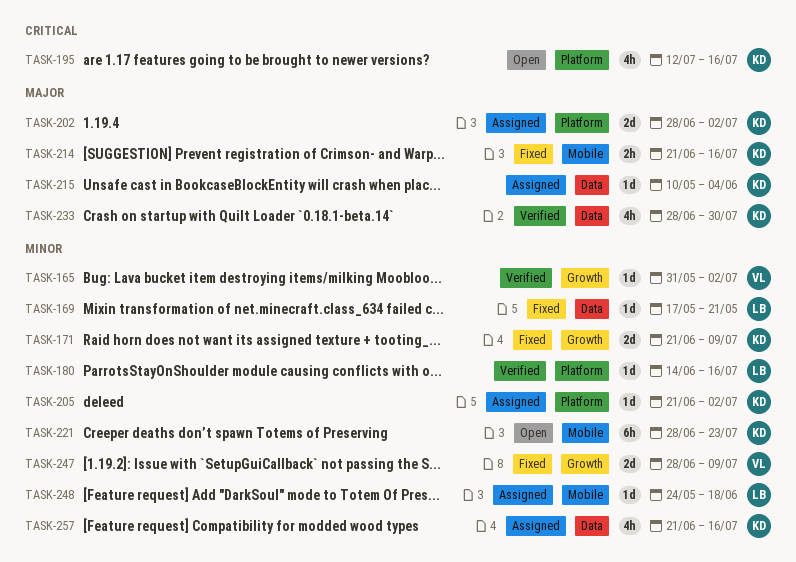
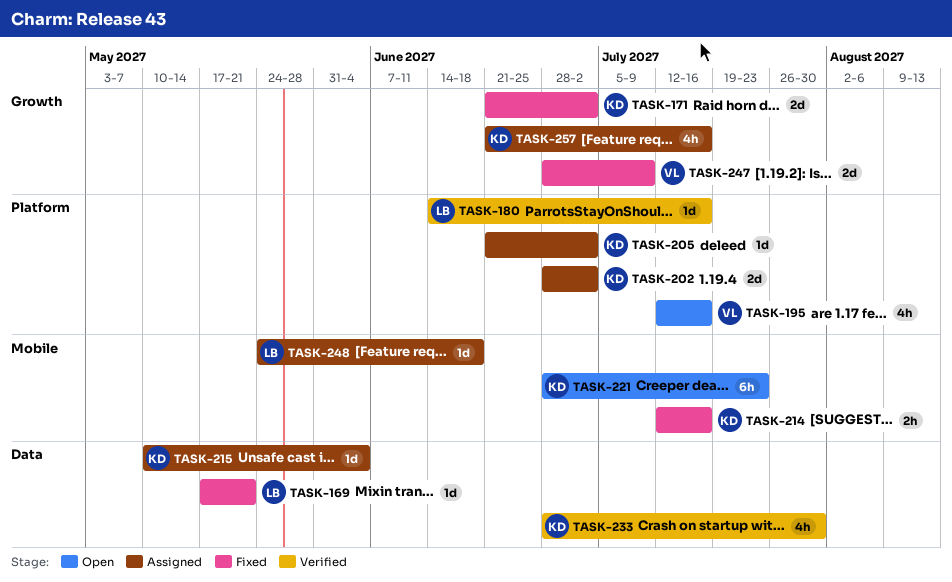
TASK-165: present -> none
TASK-171, due: Jul 9 -> Jul 2
TASK-195, owner: KD -> VL
TASK-214, start: Jun 21 -> Jul 12
TASK-257, label: Data -> Growth

